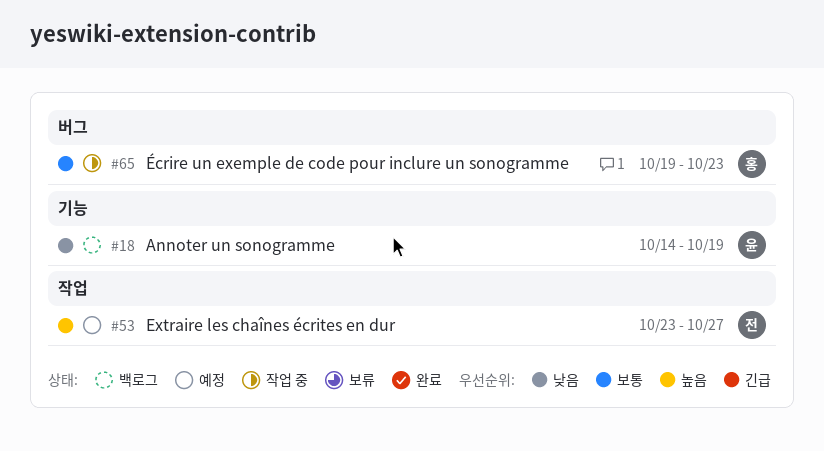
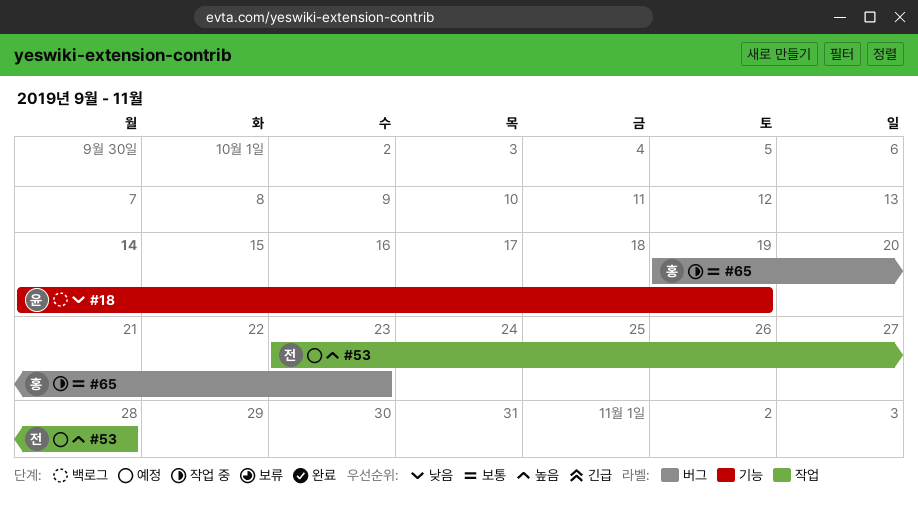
#53, due: Oct 27 -> Oct 28

